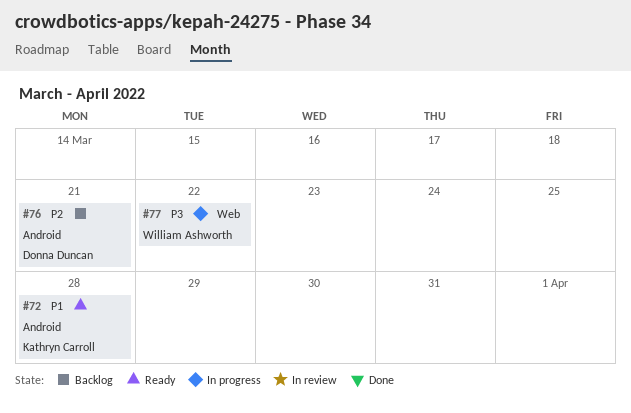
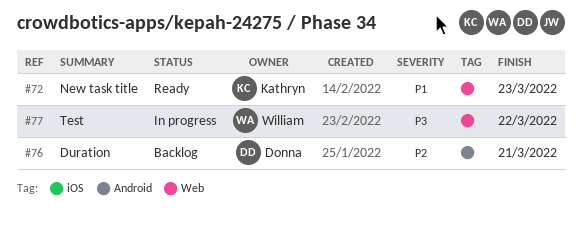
#72, label: Android -> Web
#72, due: Mar 28 -> Mar 23

